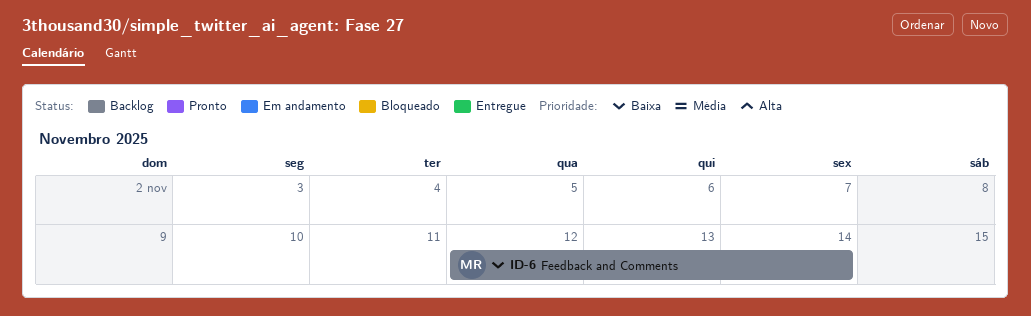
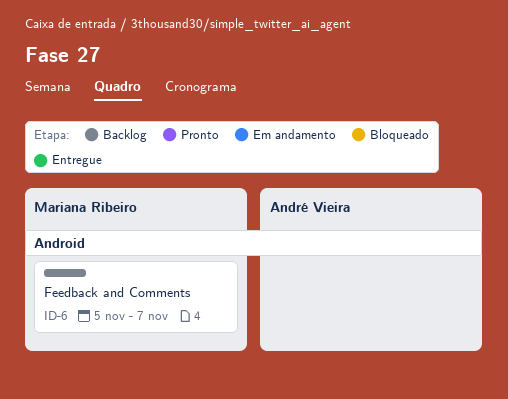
ID-6, start: Nov 12 -> Nov 5
ID-6, due: Nov 14 -> Nov 7

